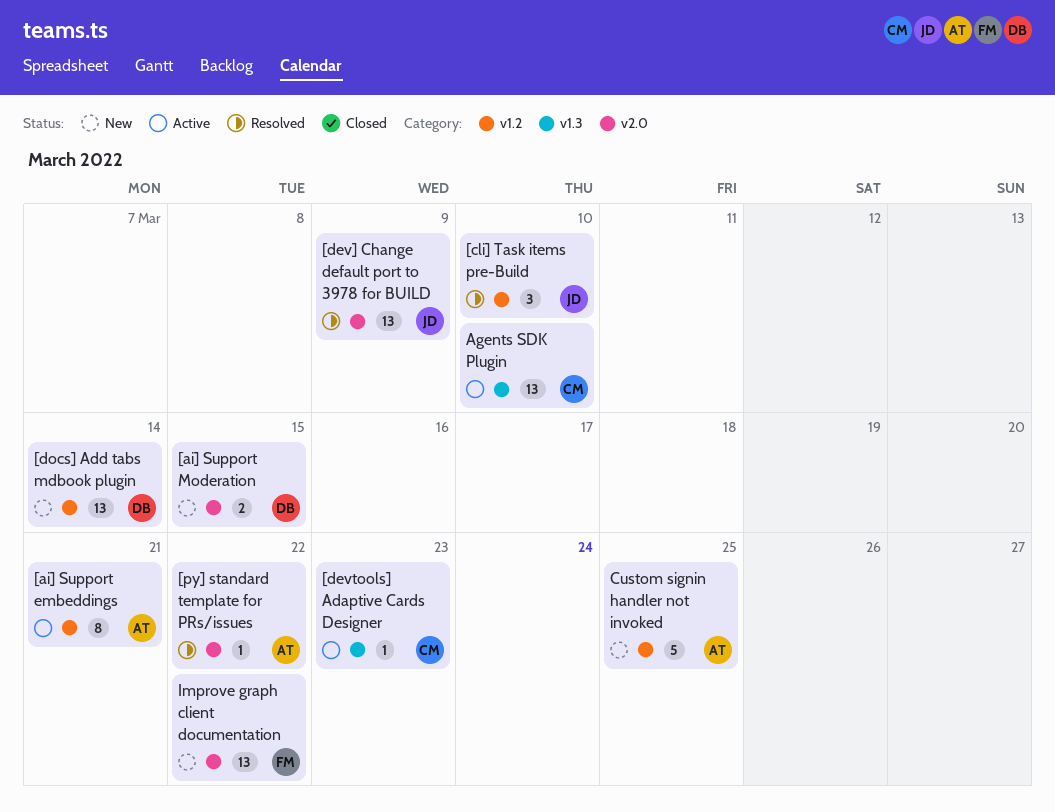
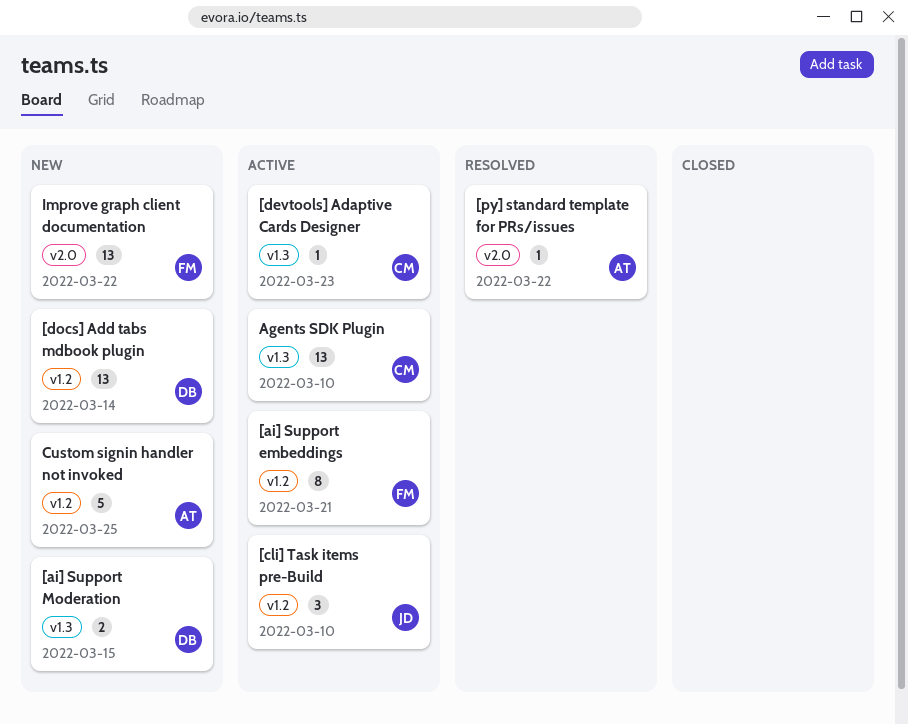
[ai] Support embeddings, owner: AT -> FM
[ai] Support Moderation, label: v2.0 -> v1.3
[cli] Task items pre-Build, status: Resolved -> Active
[dev] Change default port to 3978 for BUILD: present -> none

